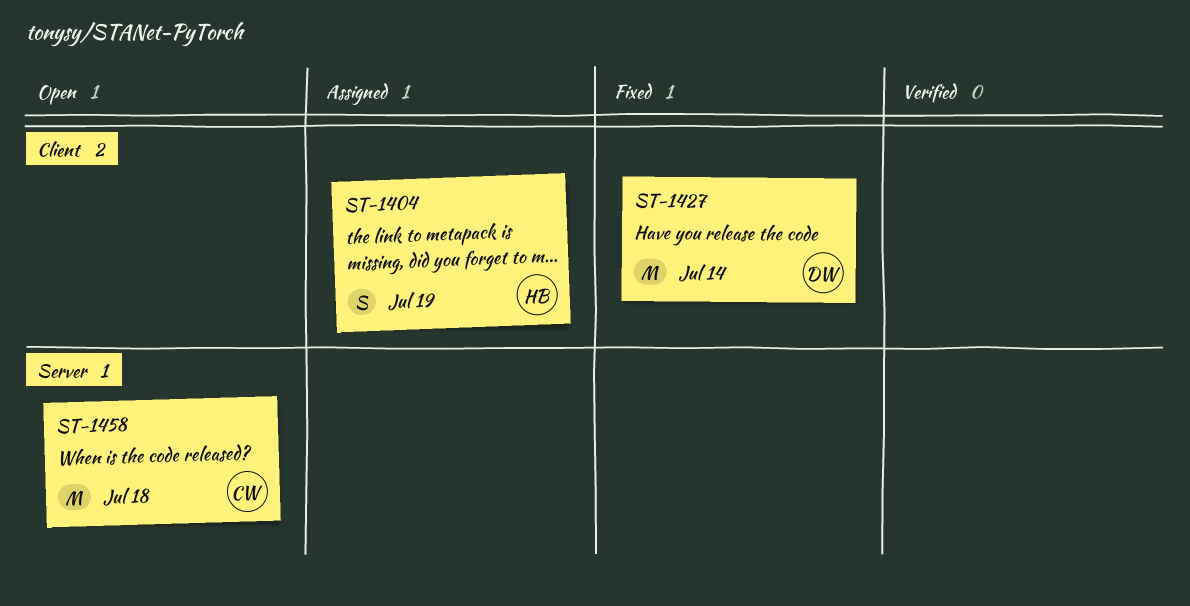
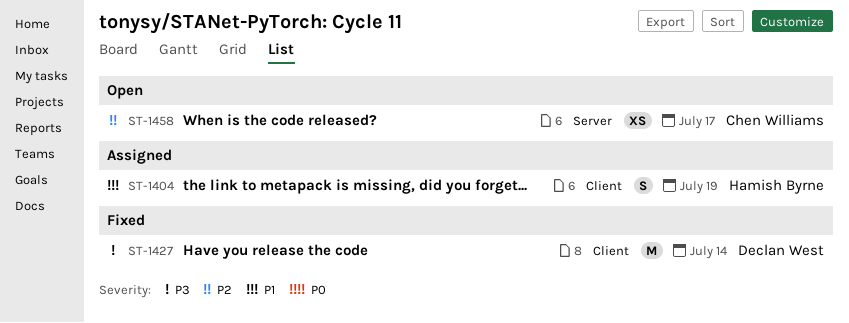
ST-1458, estimate: M -> XS
ST-1458, due: Jul 18 -> Jul 17

